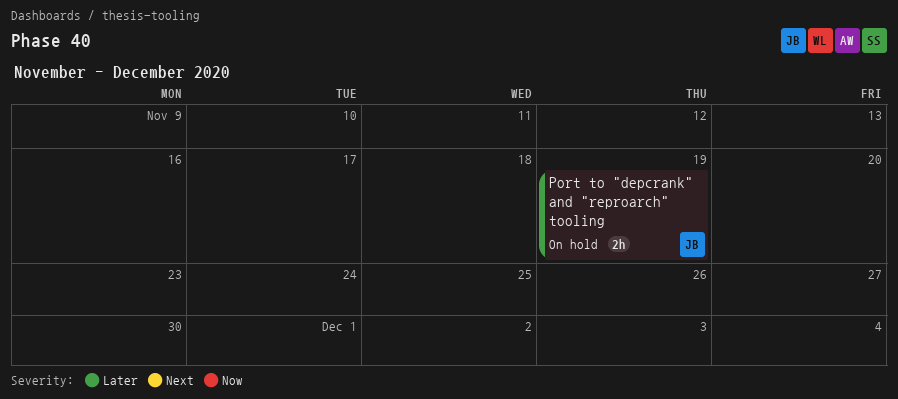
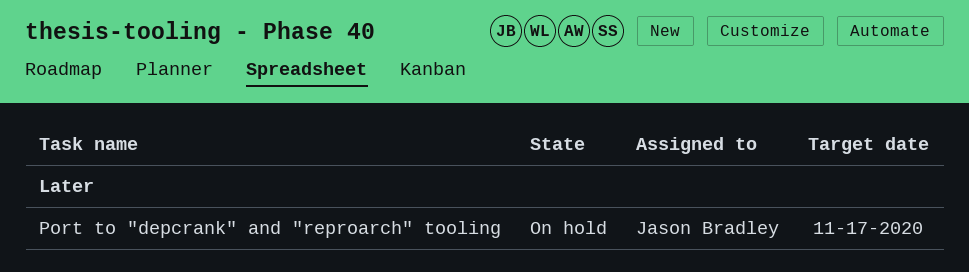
Port to "depcrank" and "reproarch" tooling, due: Nov 19 -> Nov 17

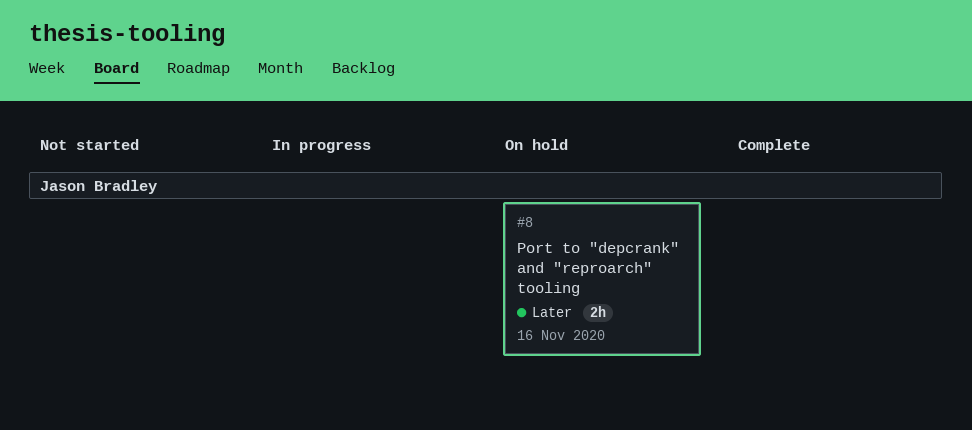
Port to "depcrank" and "reproarch" tooling, due: Nov 17 -> Nov 16

